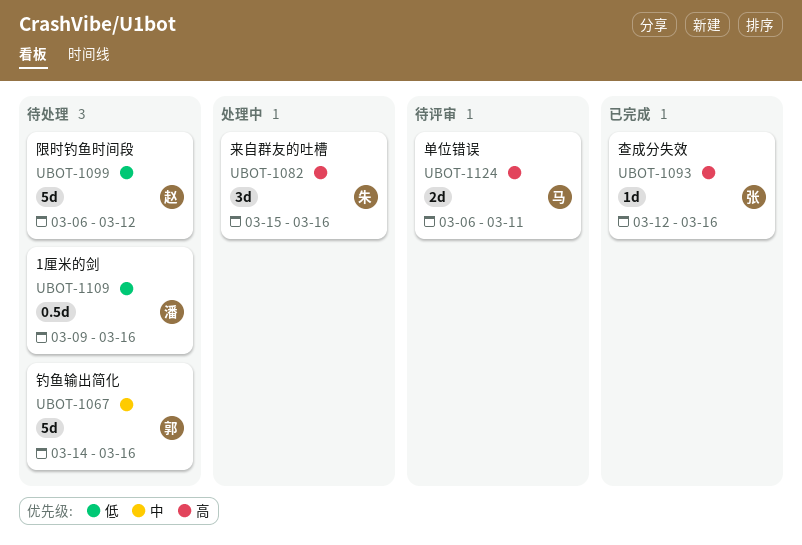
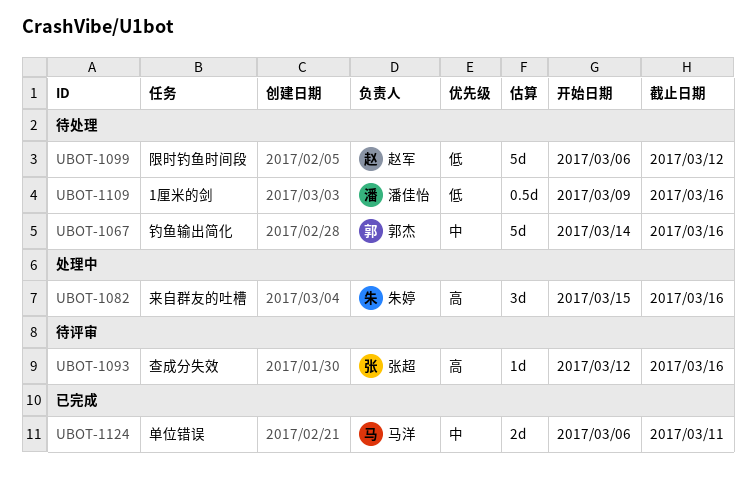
UBOT-1093, status: 已完成 -> 待评审
UBOT-1124, status: 待评审 -> 已完成
UBOT-1124, priority: 高 -> 中

